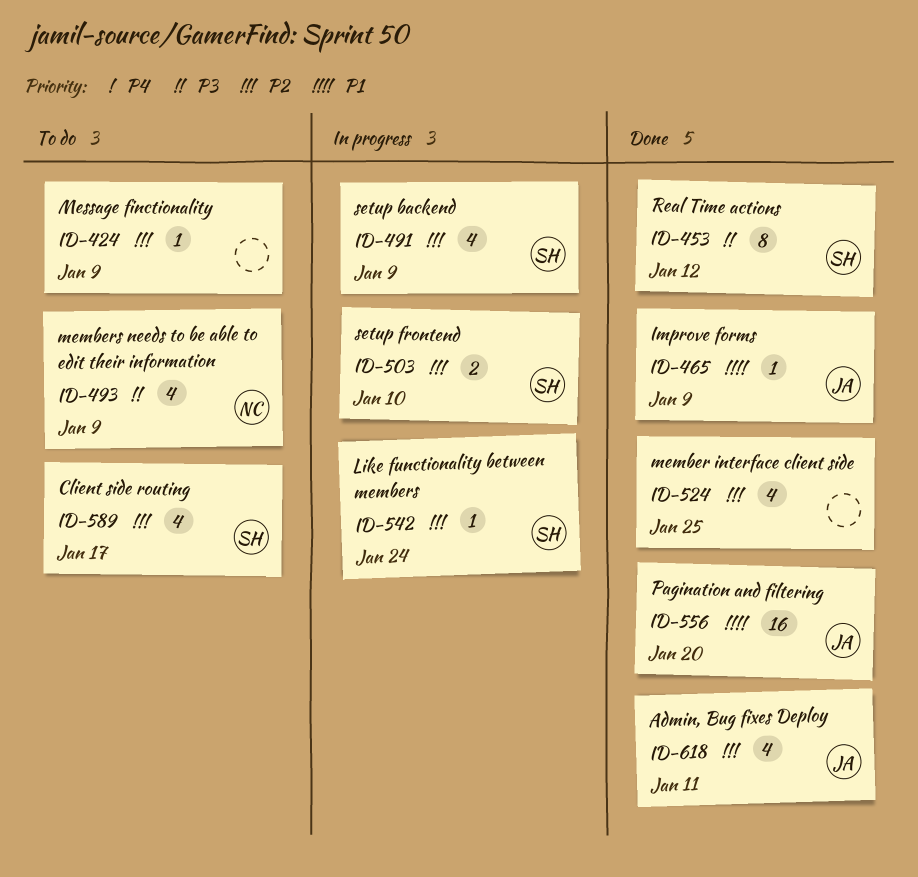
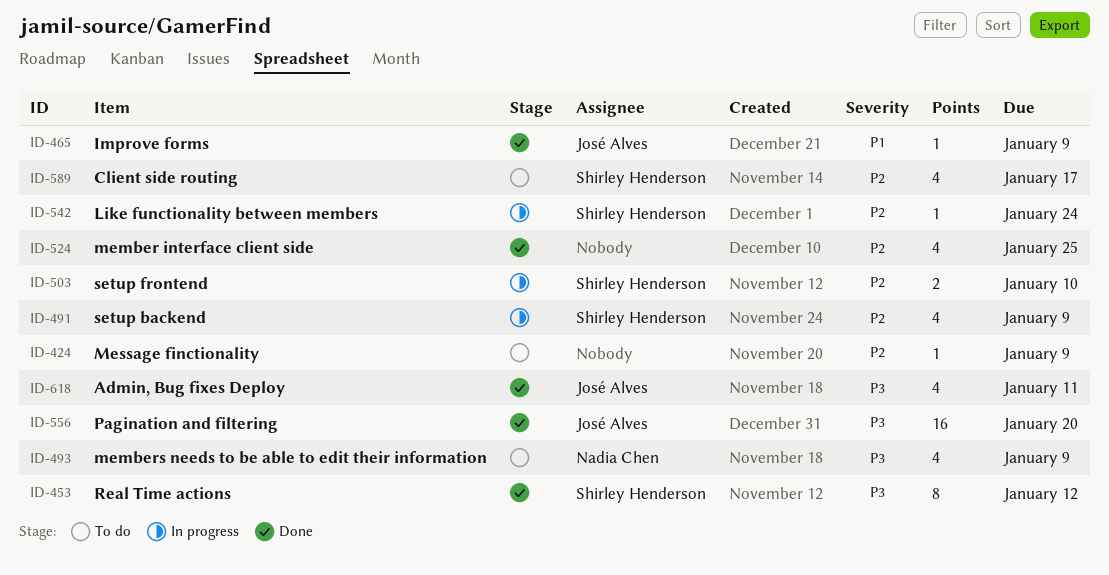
ID-556, priority: P1 -> P3
ID-618, priority: P2 -> P3

